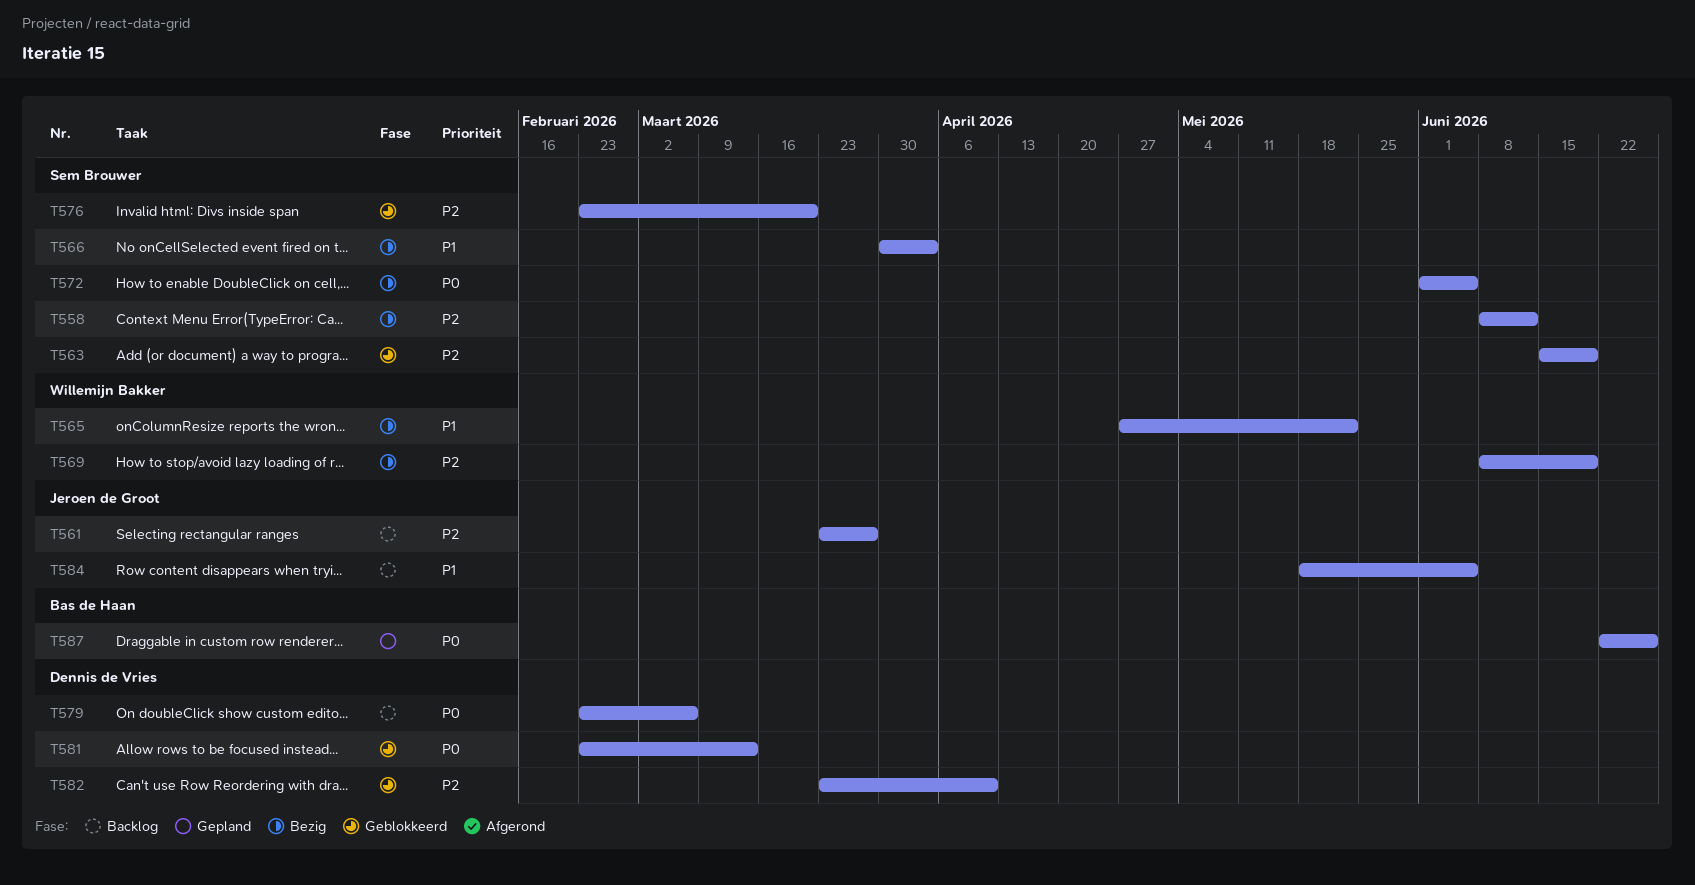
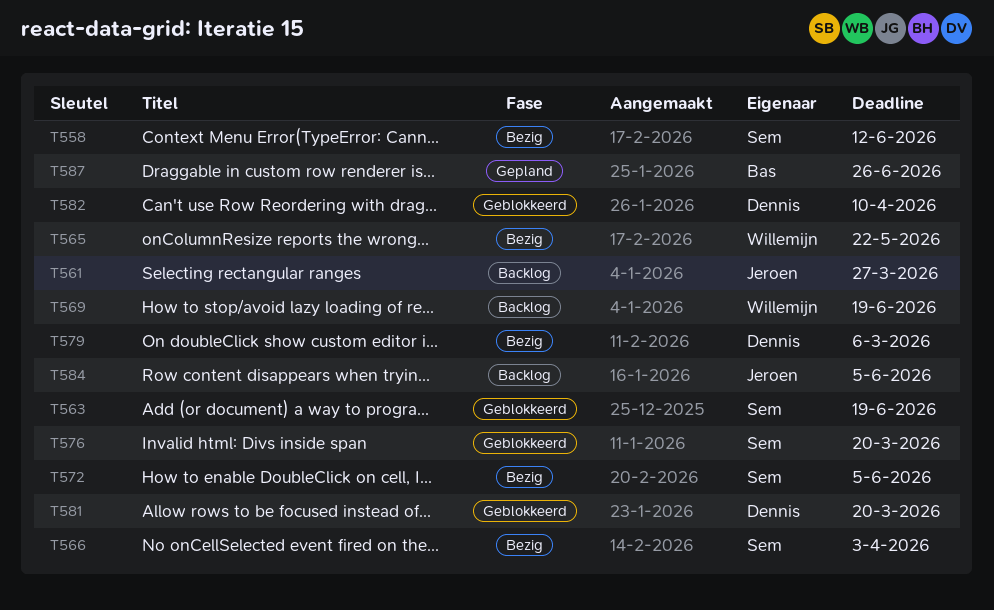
T569, status: Bezig -> Backlog
T579, status: Backlog -> Bezig
T581, due: Mar 13 -> Mar 20

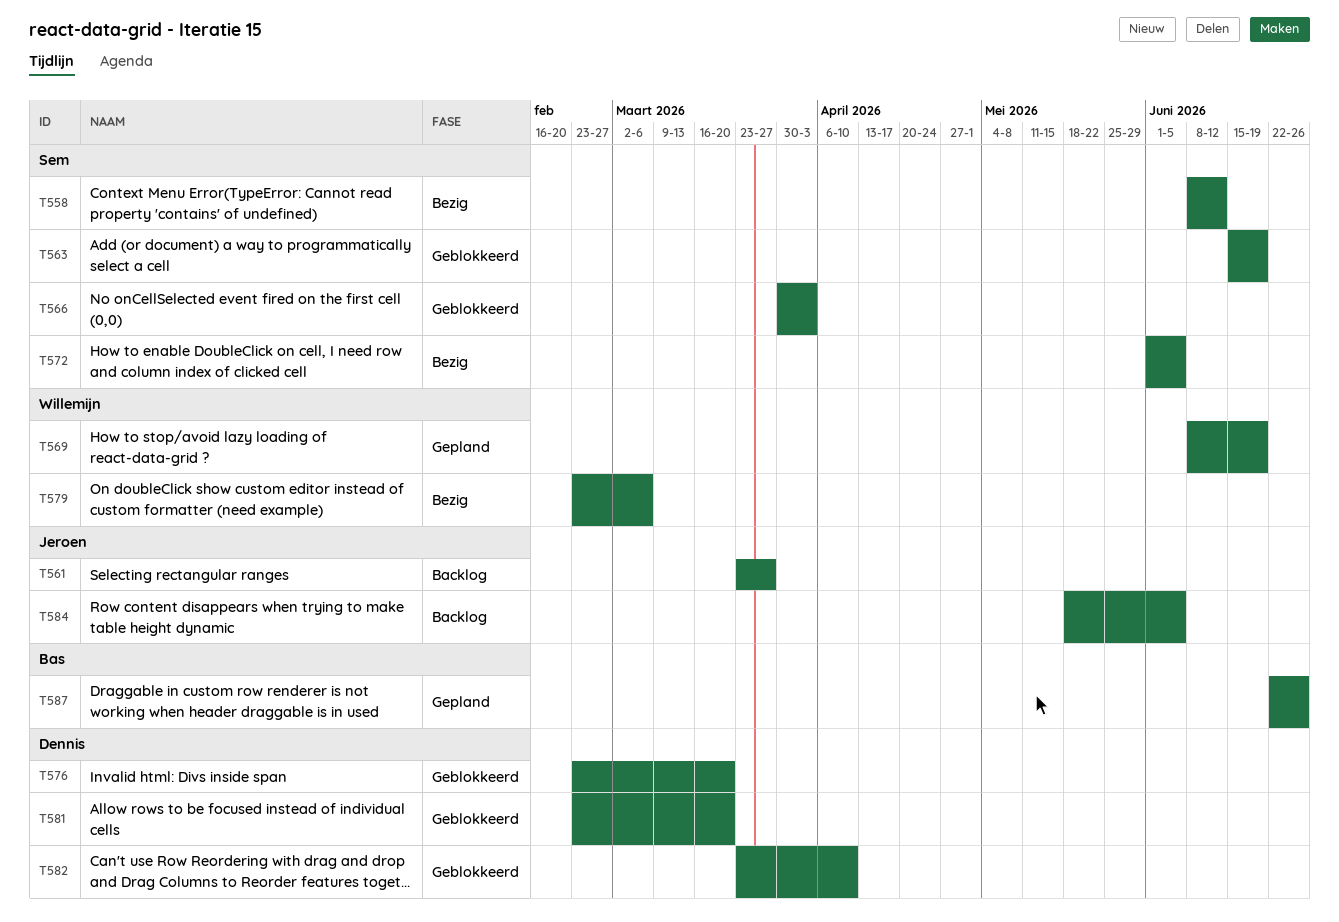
T565: present -> none
T566, status: Bezig -> Geblokkeerd
T569, status: Backlog -> Gepland
T576, owner: Sem -> Dennis
T579, owner: Dennis -> Willemijn

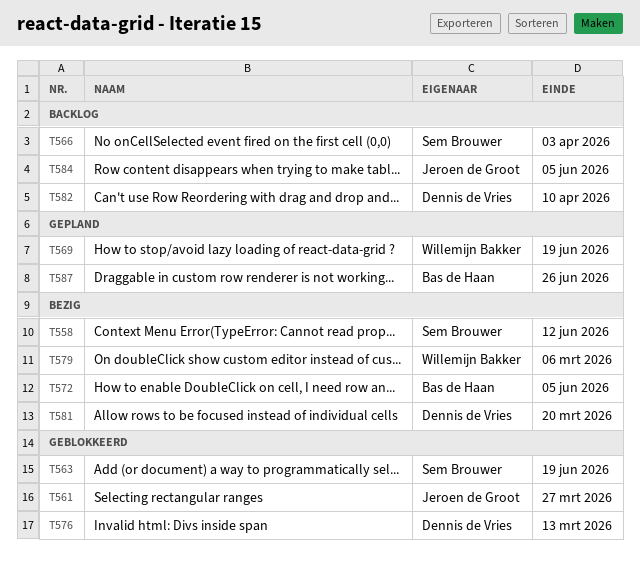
T561, status: Backlog -> Geblokkeerd
T566, status: Geblokkeerd -> Backlog
T572, owner: Sem Brouwer -> Bas de Haan
T576, due: Mar 20 -> Mar 13
T581, status: Geblokkeerd -> Bezig
T582, status: Geblokkeerd -> Backlog

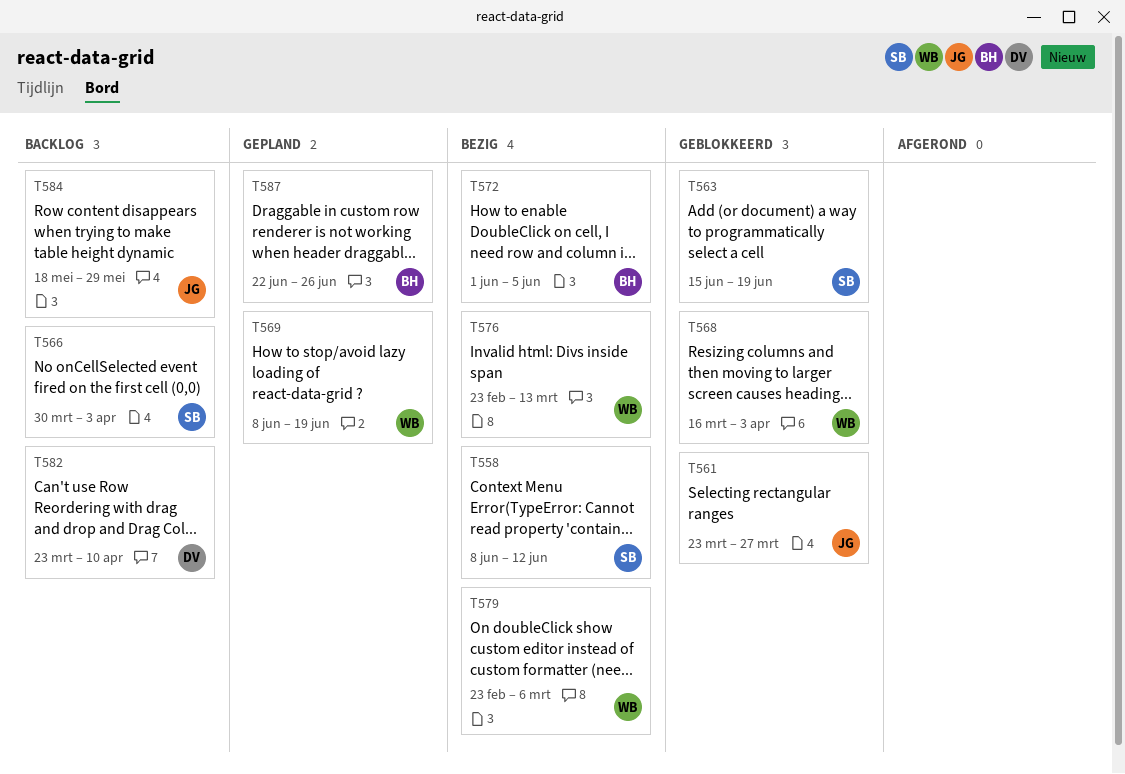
T568: none -> present
T576, status: Geblokkeerd -> Bezig
T576, owner: Dennis de Vries -> Willemijn Bakker
T581: present -> none
T584, due: Jun 5 -> May 29

